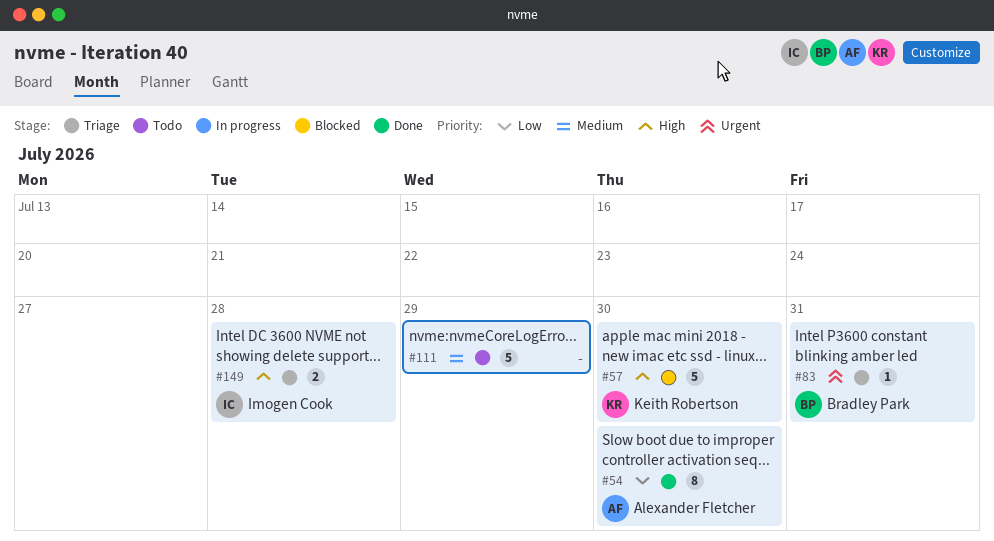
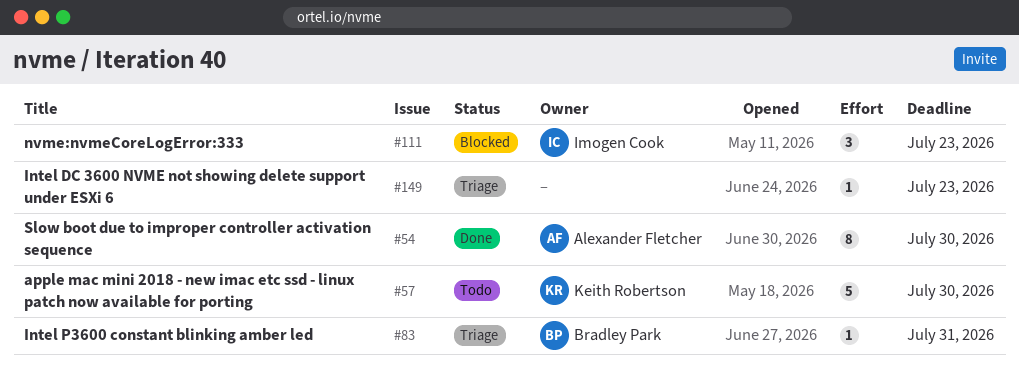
#57, status: Blocked -> Todo
#111, status: Todo -> Blocked
#111, owner: none -> Imogen Cook
#111, estimate: 5 -> 3
#111, due: Jul 29 -> Jul 23
#149, owner: Imogen Cook -> none
#149, estimate: 2 -> 1
#149, due: Jul 28 -> Jul 23

